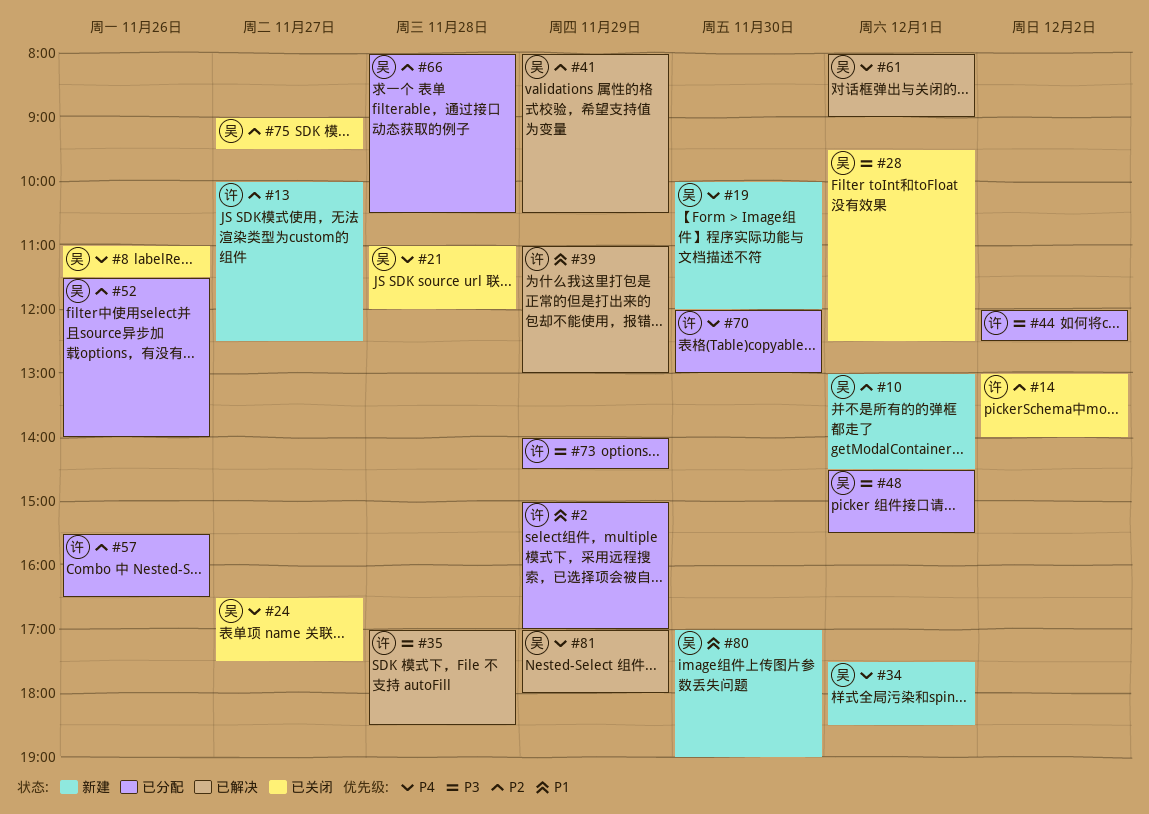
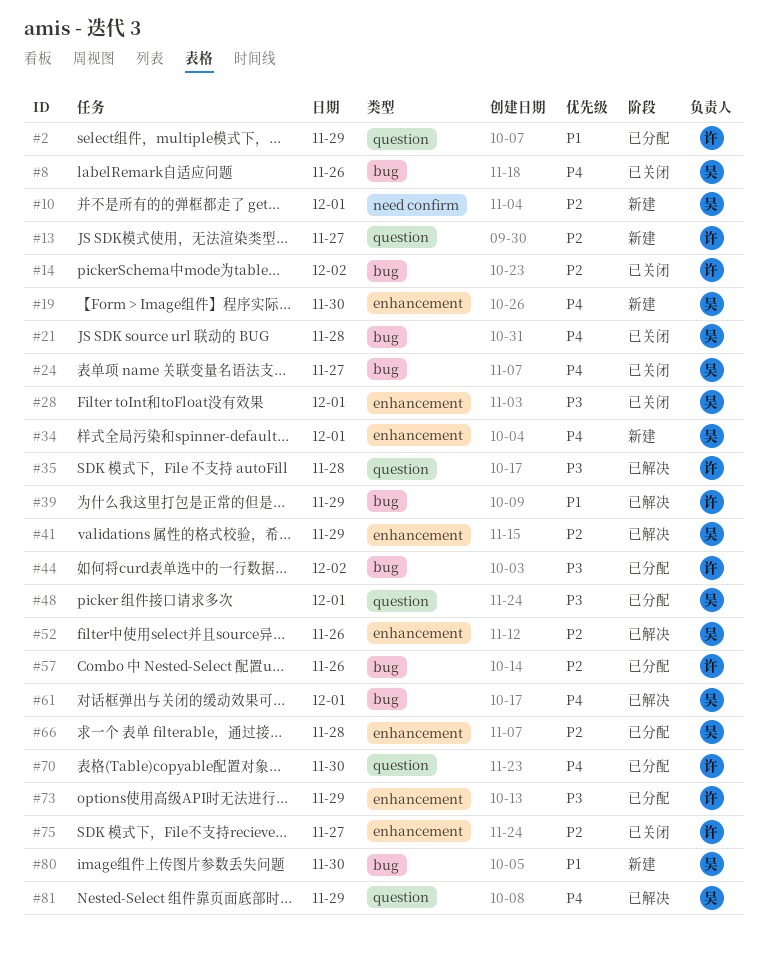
#52, status: 已分配 -> 已解决
#75, owner: 吴 -> 许

